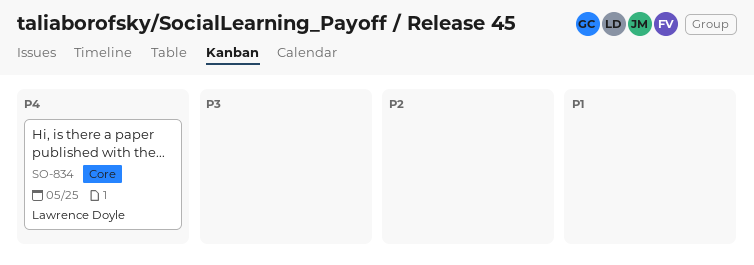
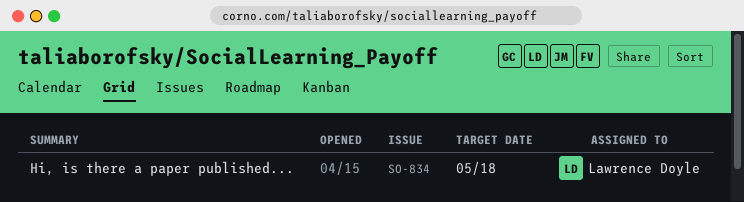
SO-834, due: May 25 -> May 18

